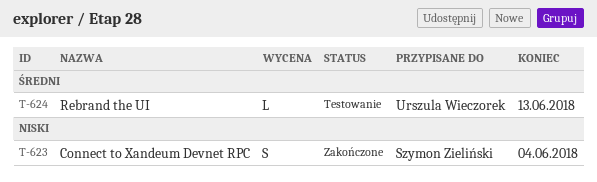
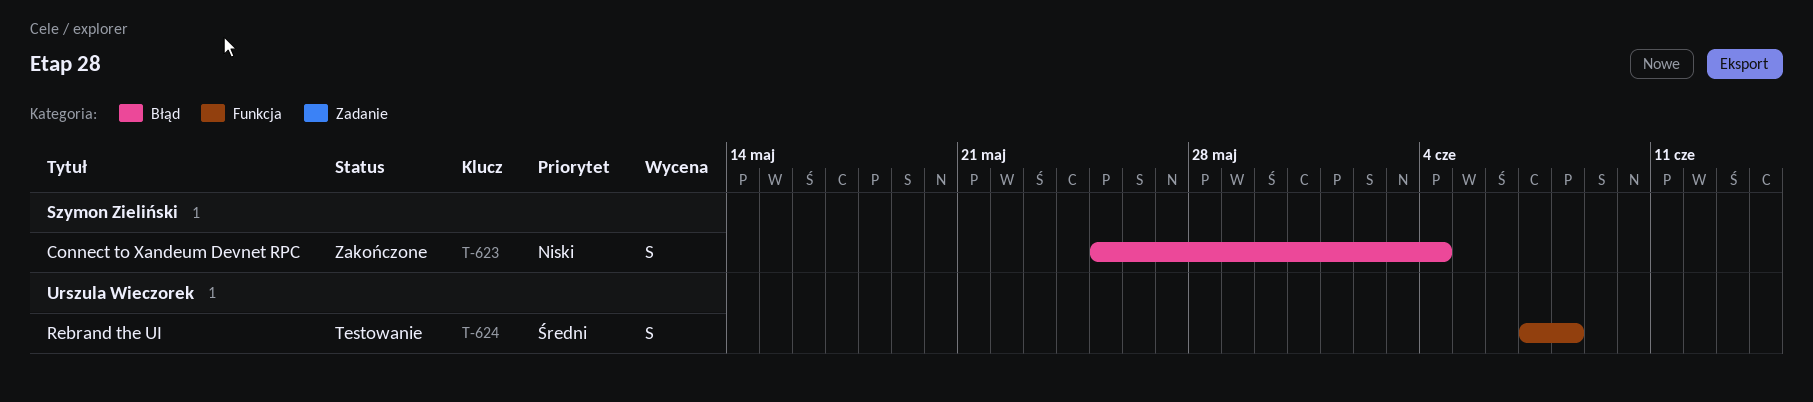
T-624, estimate: L -> S
T-624, due: Jun 13 -> Jun 8

